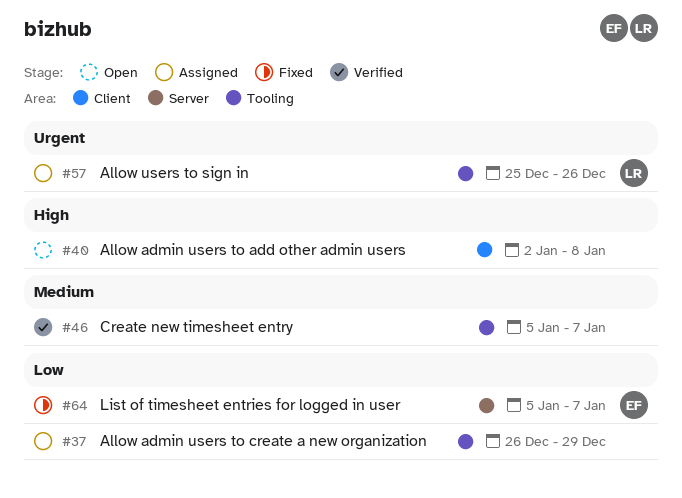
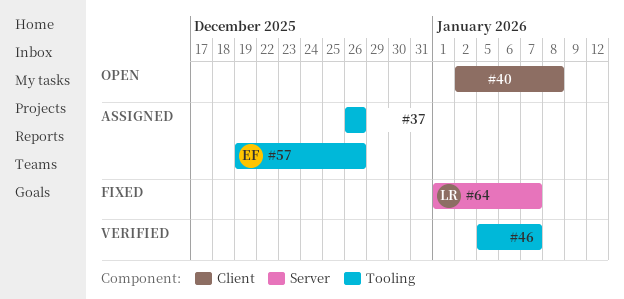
#37, due: Dec 29 -> Dec 26
#57, owner: LR -> EF
#57, start: Dec 25 -> Dec 19
#64, owner: EF -> LR
#64, start: Jan 5 -> Jan 1

